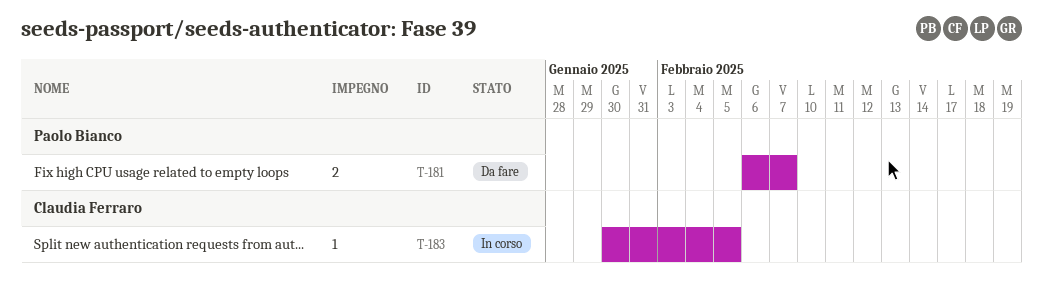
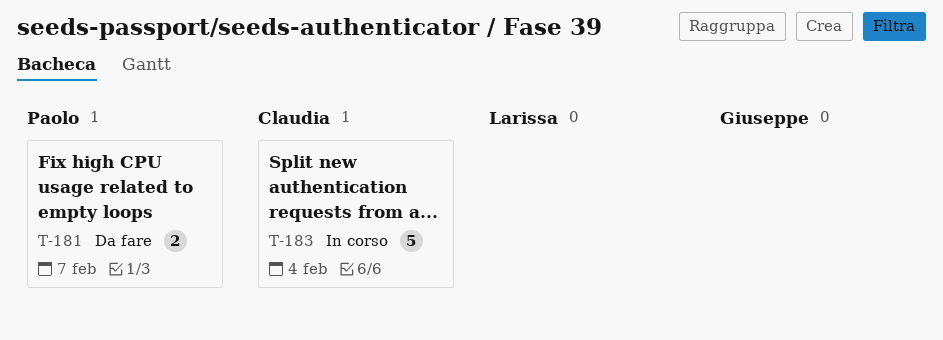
T-183, estimate: 1 -> 5
T-183, due: Feb 5 -> Feb 4

